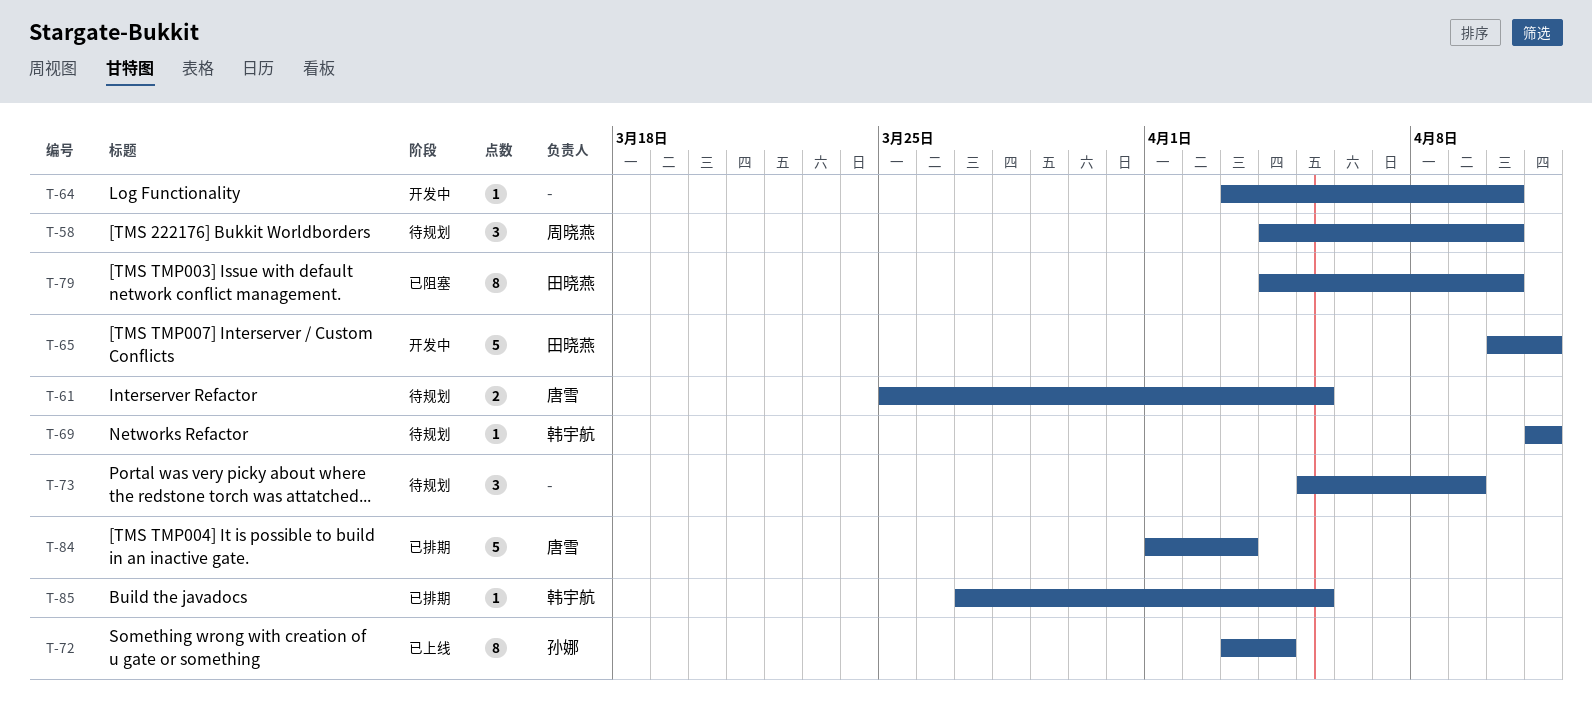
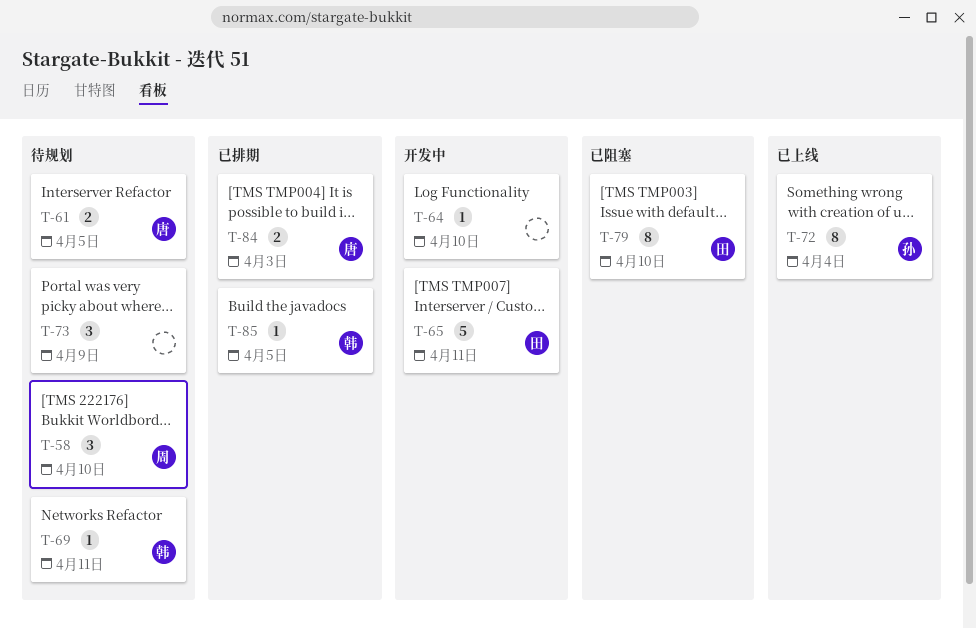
T-84, estimate: 5 -> 2

